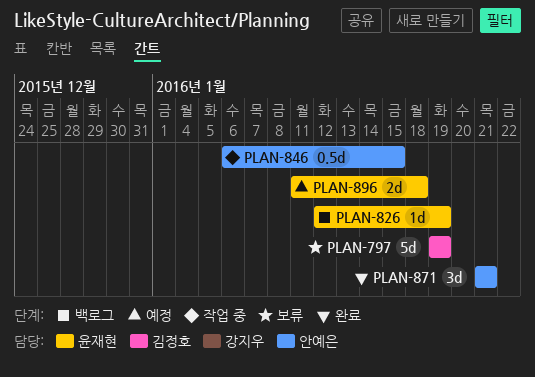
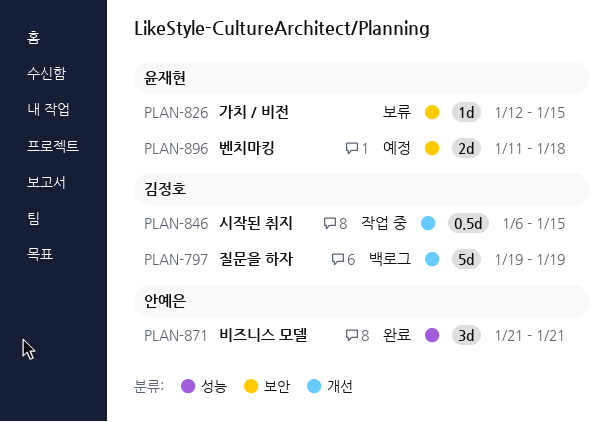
PLAN-797, status: 보류 -> 백로그
PLAN-826, status: 백로그 -> 보류
PLAN-826, due: Jan 19 -> Jan 15
PLAN-846, owner: 안예은 -> 김정호

